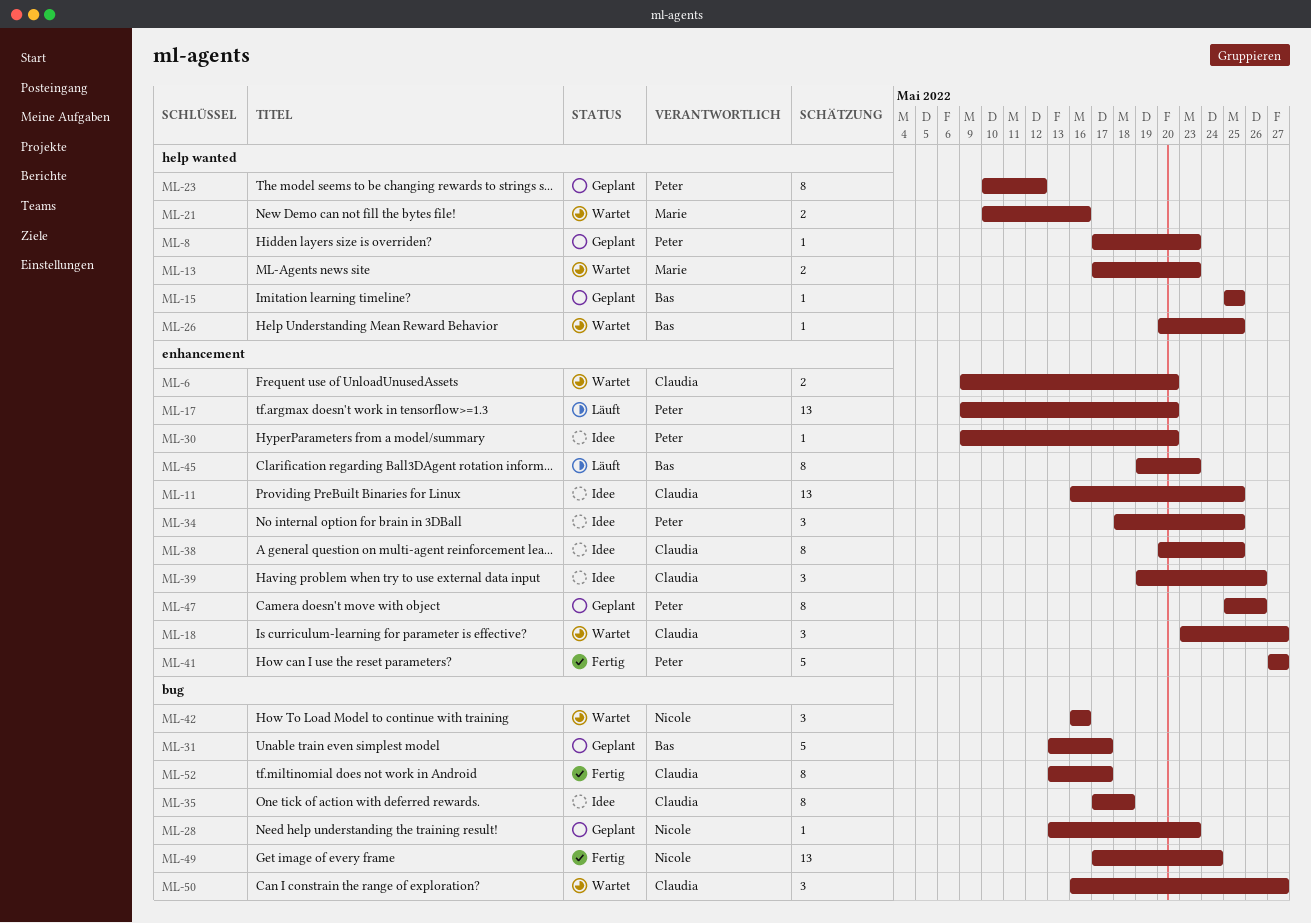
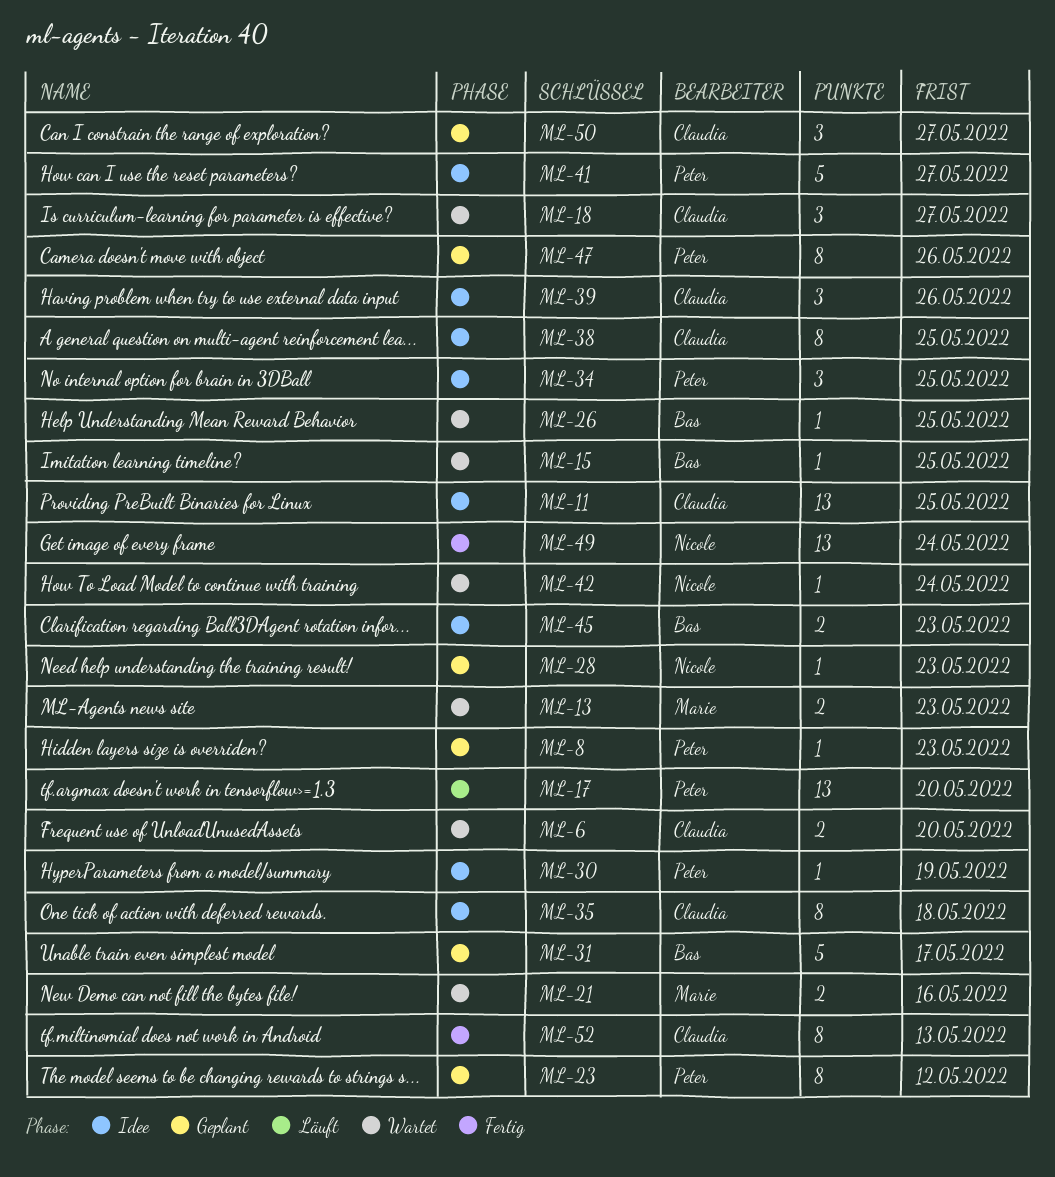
ML-15, status: Geplant -> Wartet
ML-30, due: May 20 -> May 19
ML-41, status: Fertig -> Idee
ML-42, estimate: 3 -> 1
ML-42, due: May 16 -> May 24
ML-45, status: Läuft -> Idee
ML-45, estimate: 8 -> 2
ML-50, status: Wartet -> Geplant
ML-52, due: May 17 -> May 13

